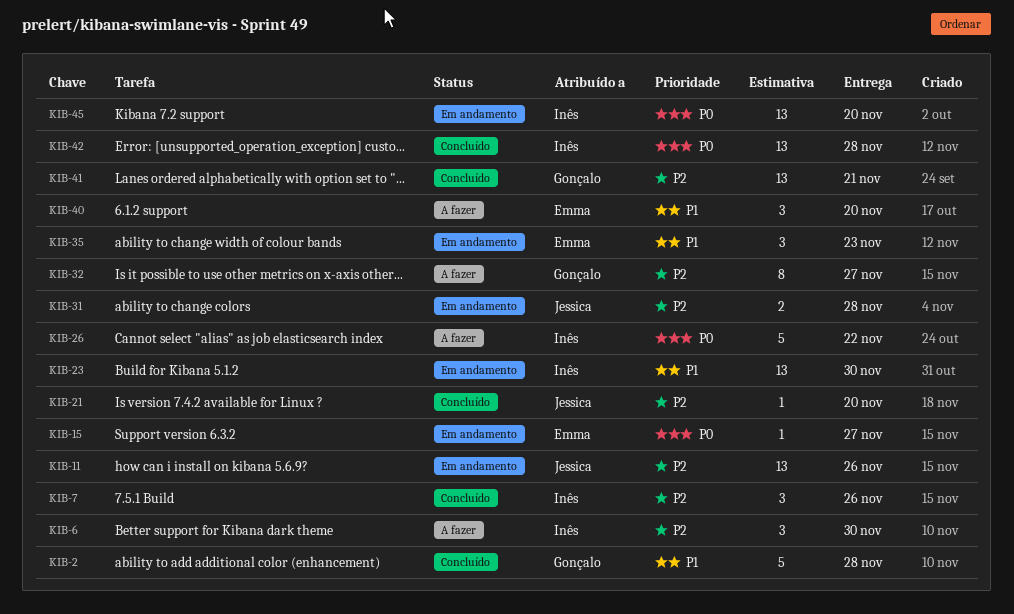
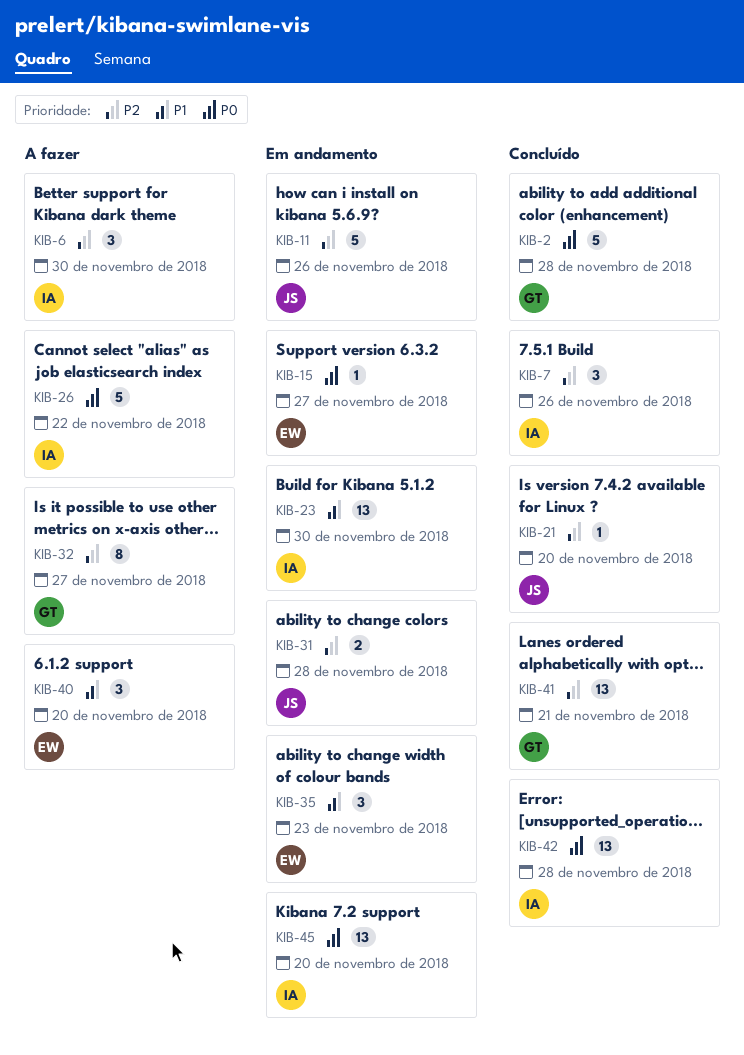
KIB-2, priority: P1 -> P0
KIB-11, estimate: 13 -> 5

